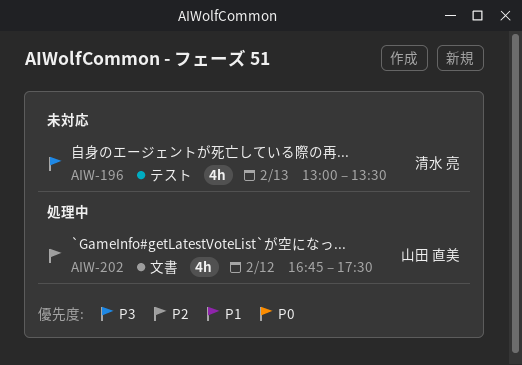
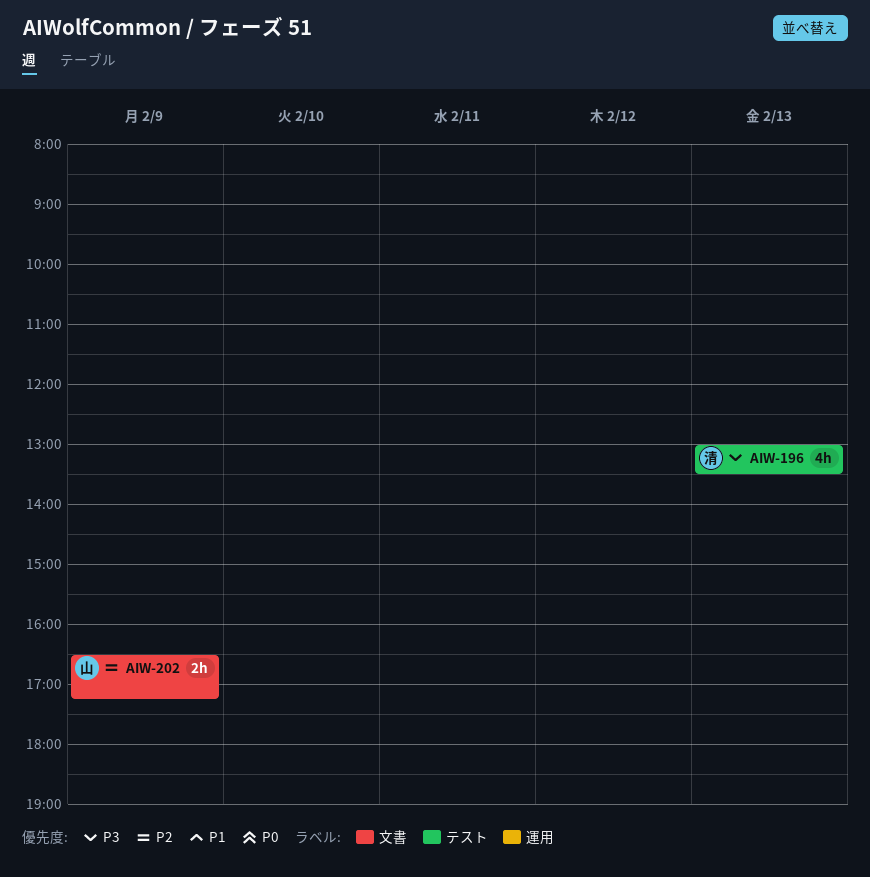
AIW-202, estimate: 4h -> 2h
AIW-202, day: Feb 12 -> Feb 9
AIW-202, begins: 16:45 -> 16:30
AIW-202, ends: 17:30 -> 17:15

